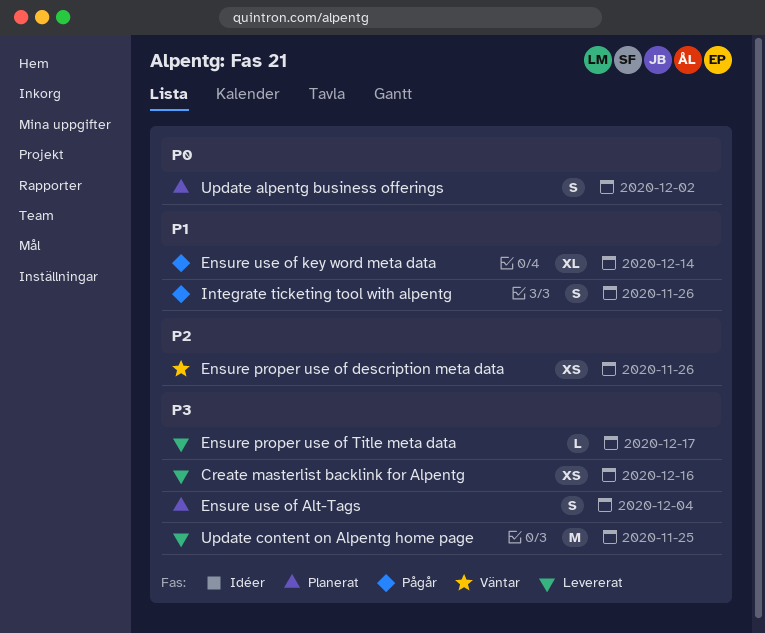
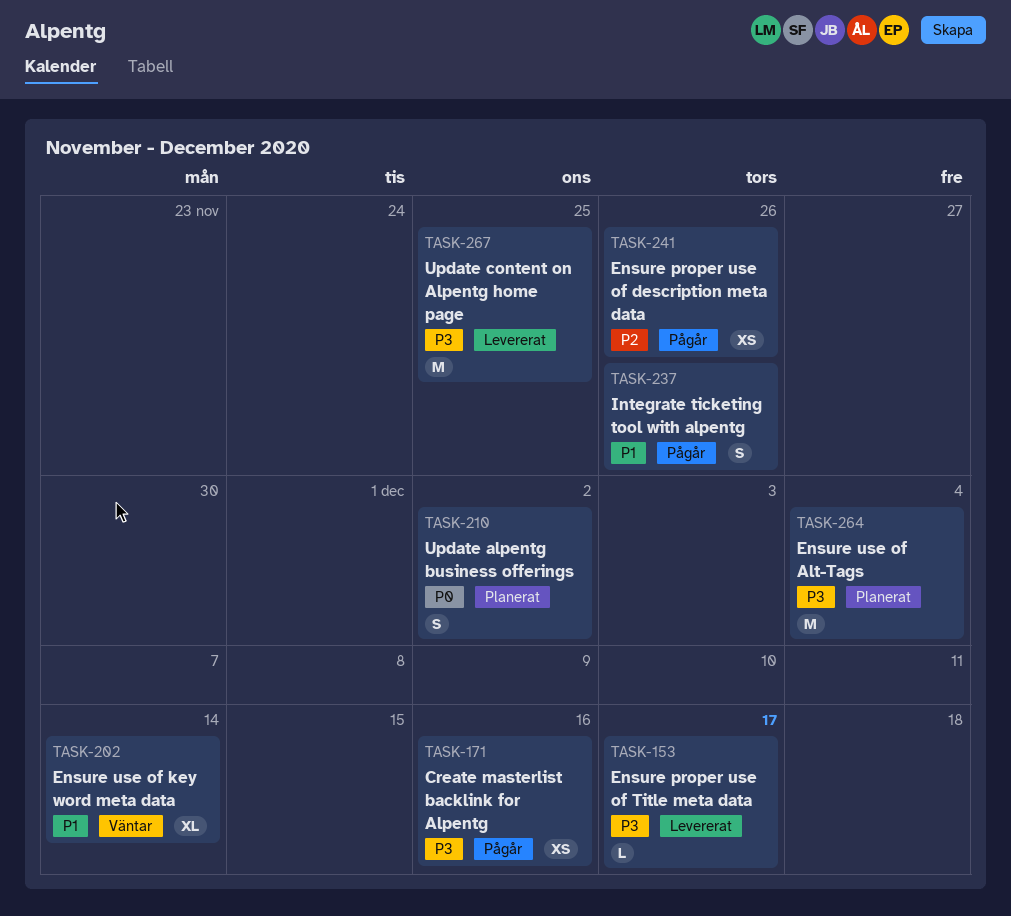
Create masterlist backlink for Alpentg, status: Levererat -> Pågår
Ensure proper use of description meta data, status: Väntar -> Pågår
Ensure use of Alt-Tags, estimate: S -> M
Ensure use of key word meta data, status: Pågår -> Väntar

